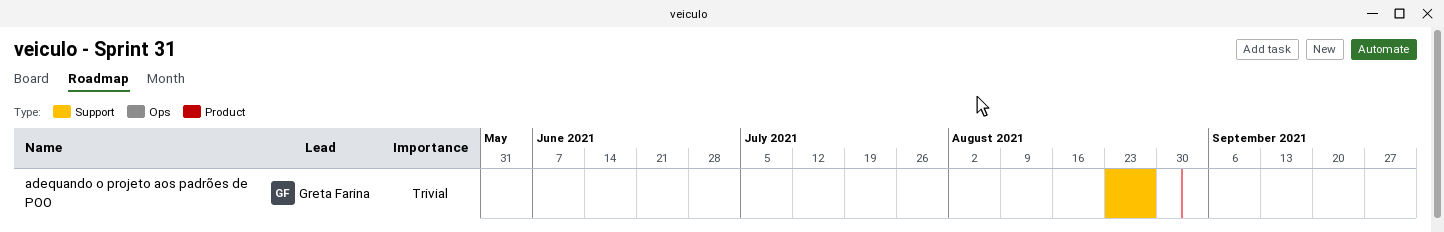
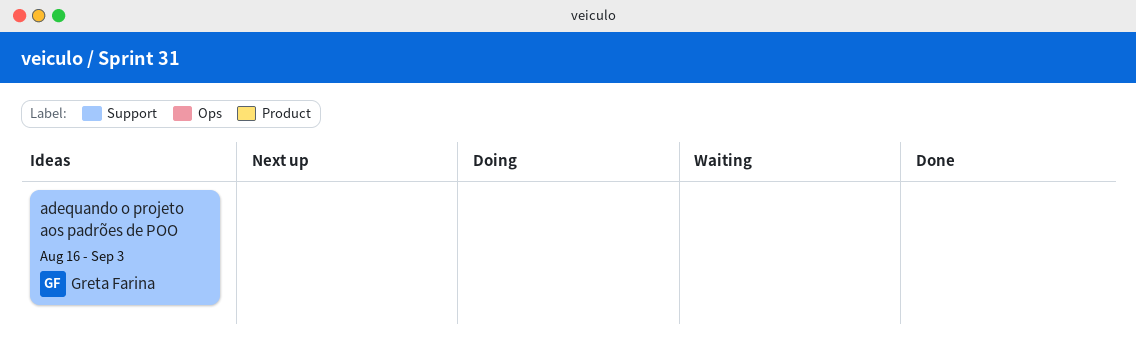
adequando o projeto aos padrões de POO, start: Aug 23 -> Aug 16
adequando o projeto aos padrões de POO, due: Aug 27 -> Sep 3

